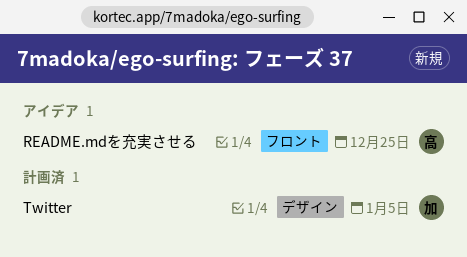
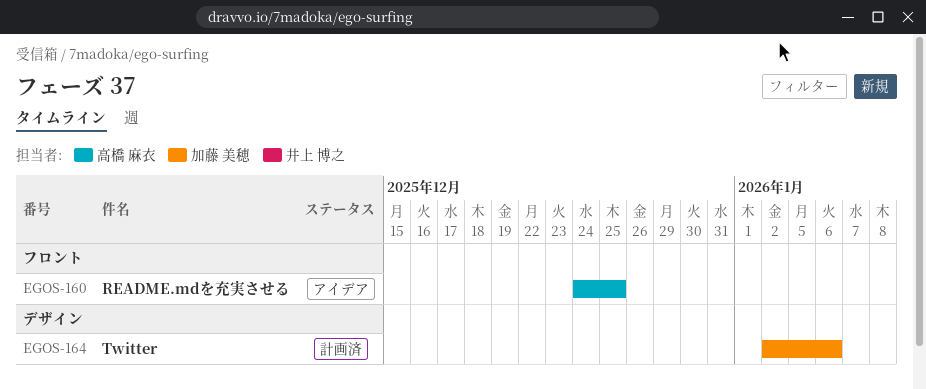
Twitter, due: Jan 5 -> Jan 6

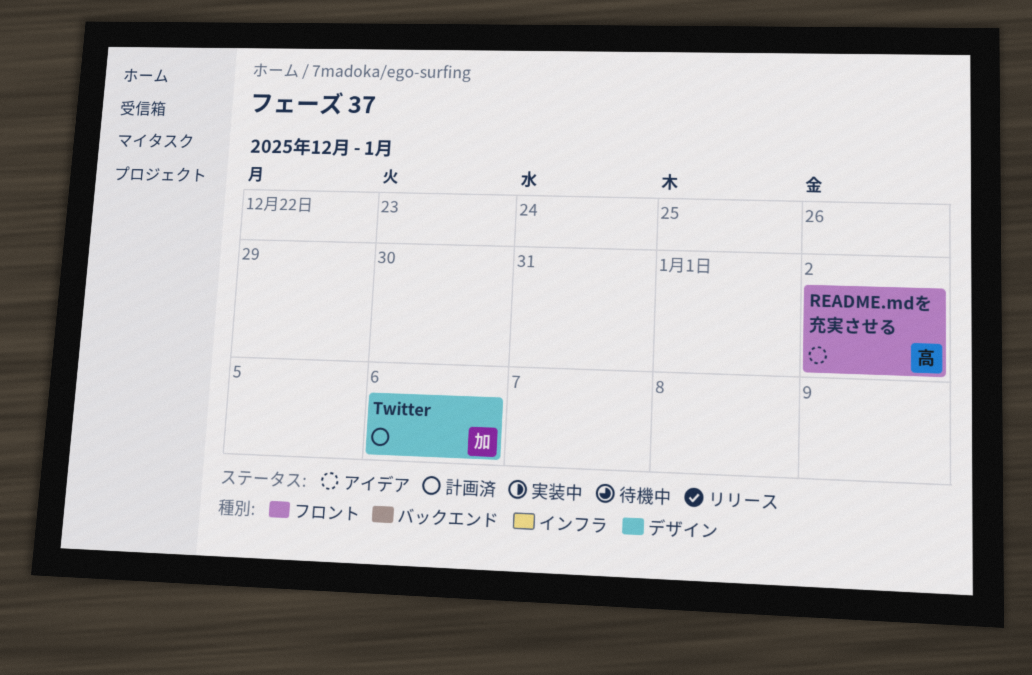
README.mdを充実させる, due: Dec 25 -> Jan 2

